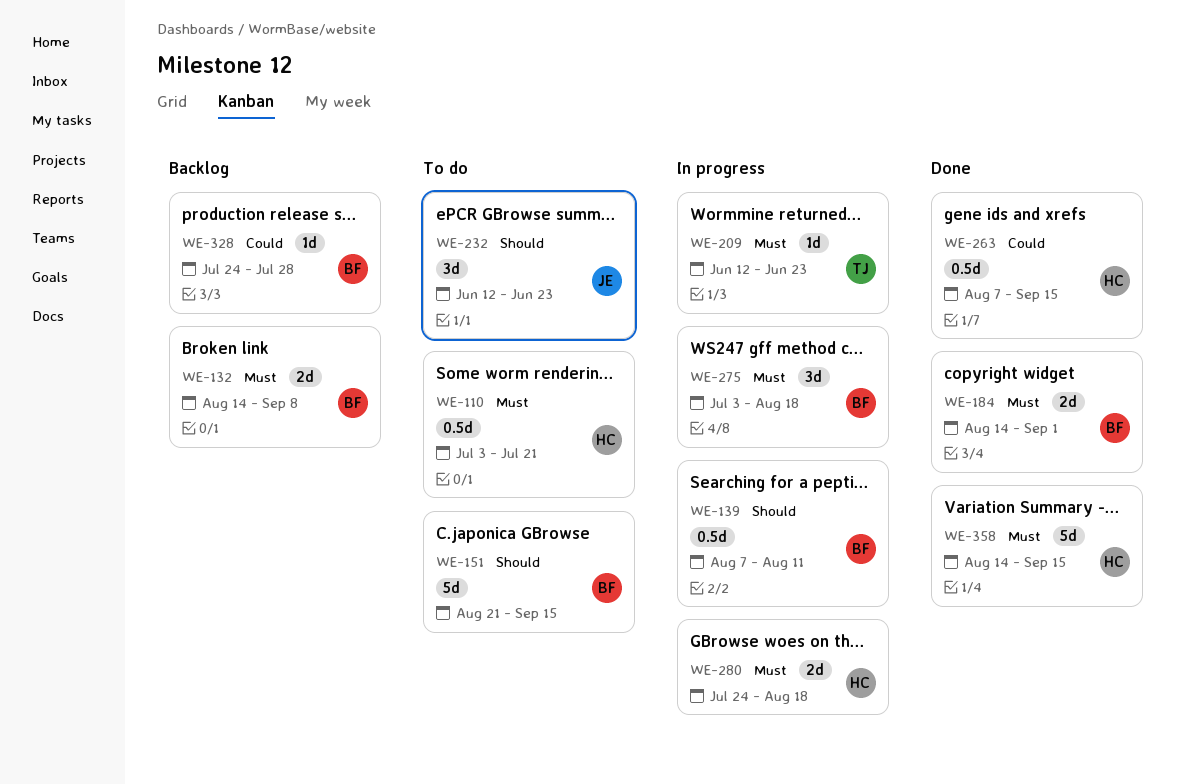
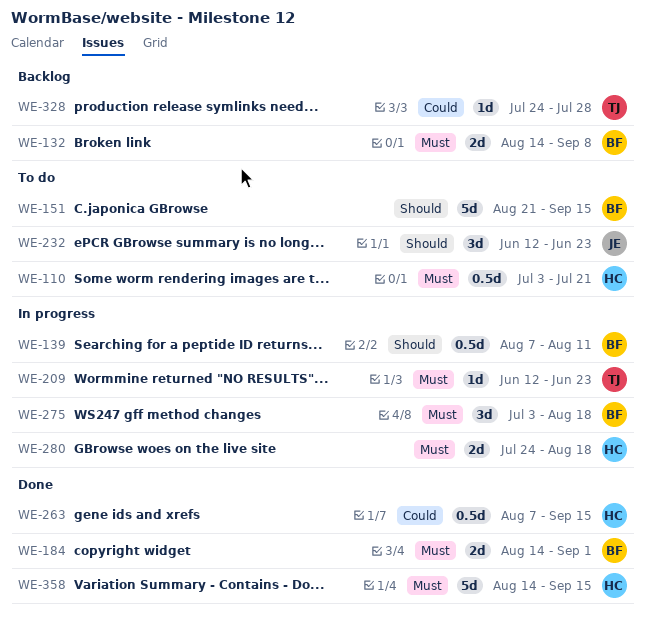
WE-328, owner: BF -> TJ

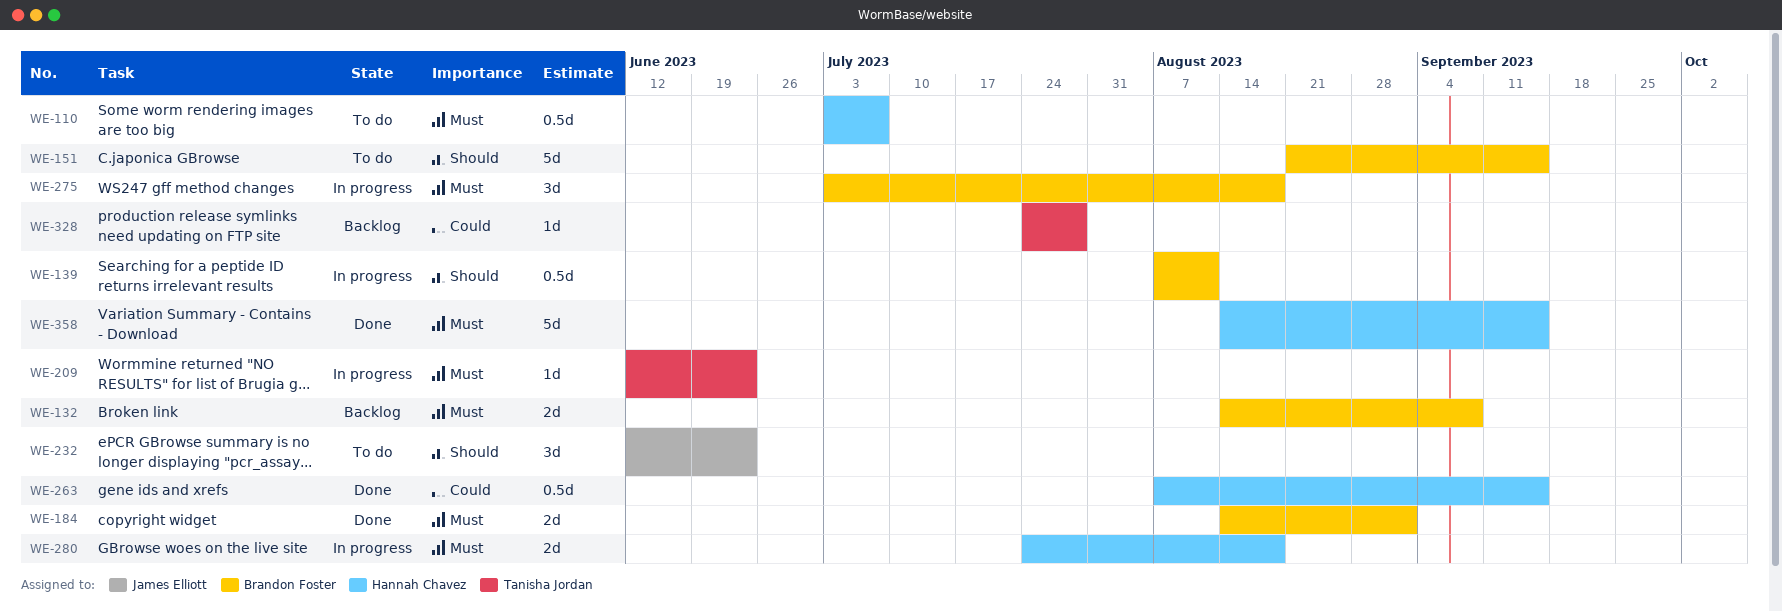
WE-110, due: Jul 21 -> Jul 7

